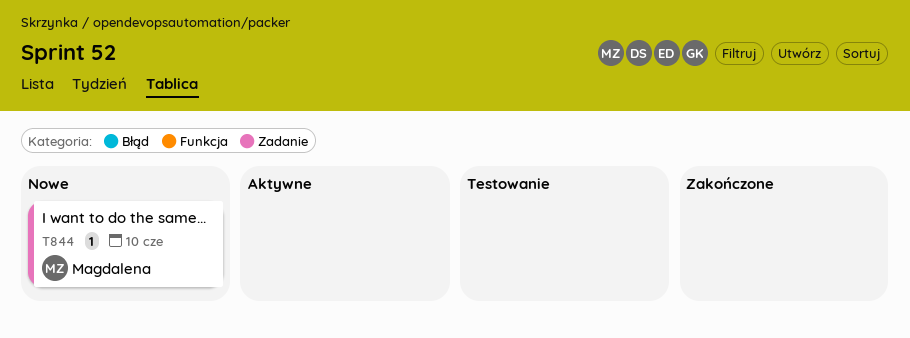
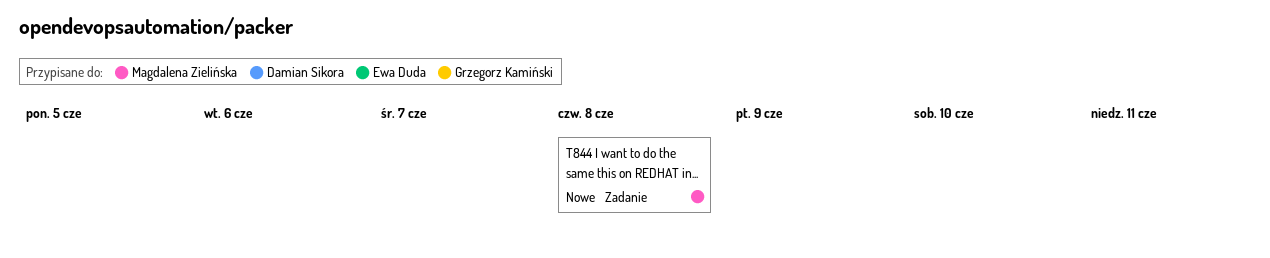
T844, due: Jun 10 -> Jun 8

